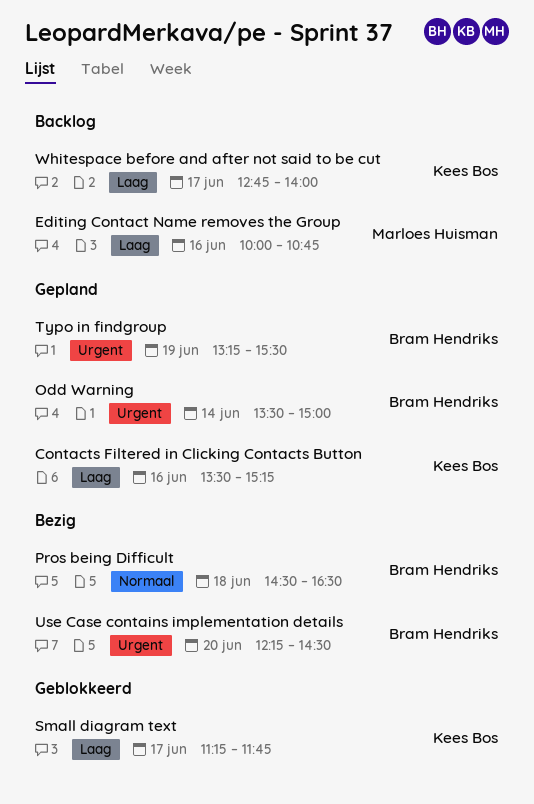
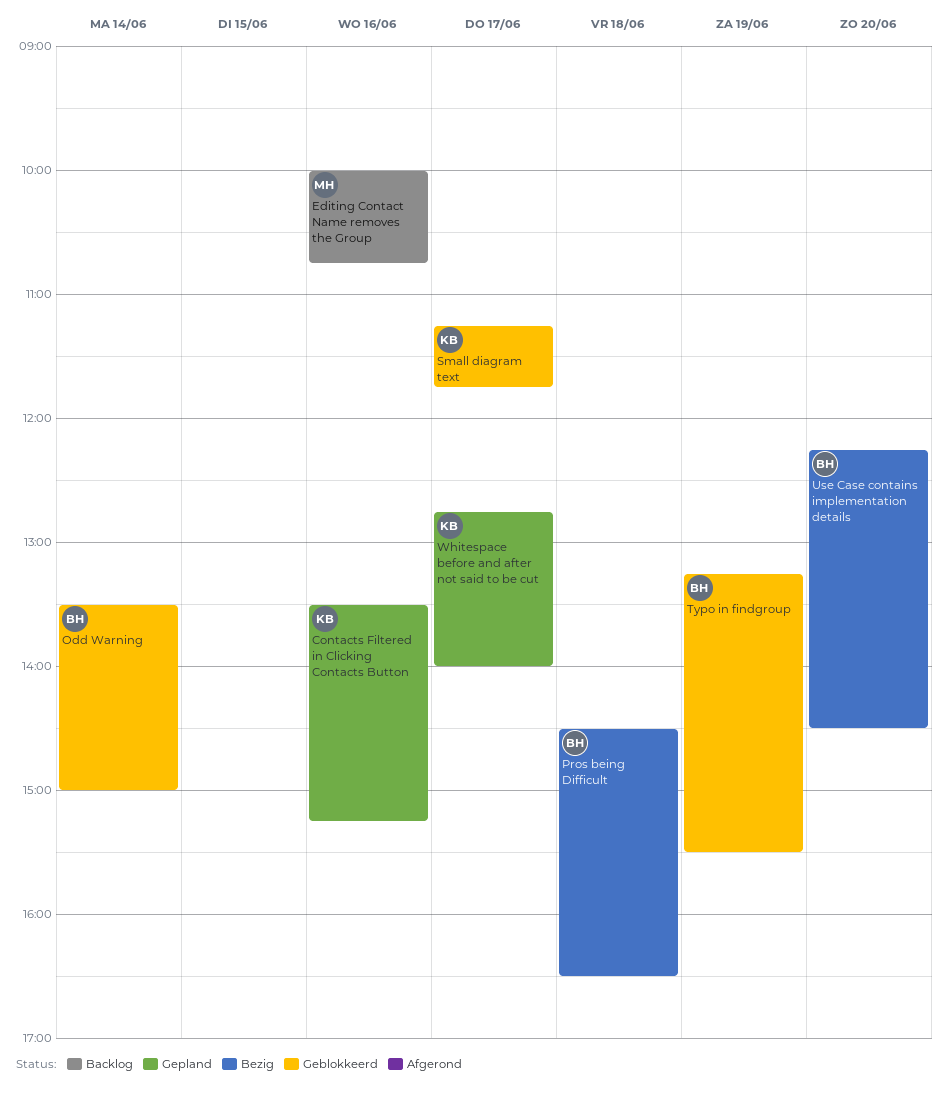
Odd Warning, status: Gepland -> Geblokkeerd
Typo in findgroup, status: Gepland -> Geblokkeerd
Whitespace before and after not said to be cut, status: Backlog -> Gepland

